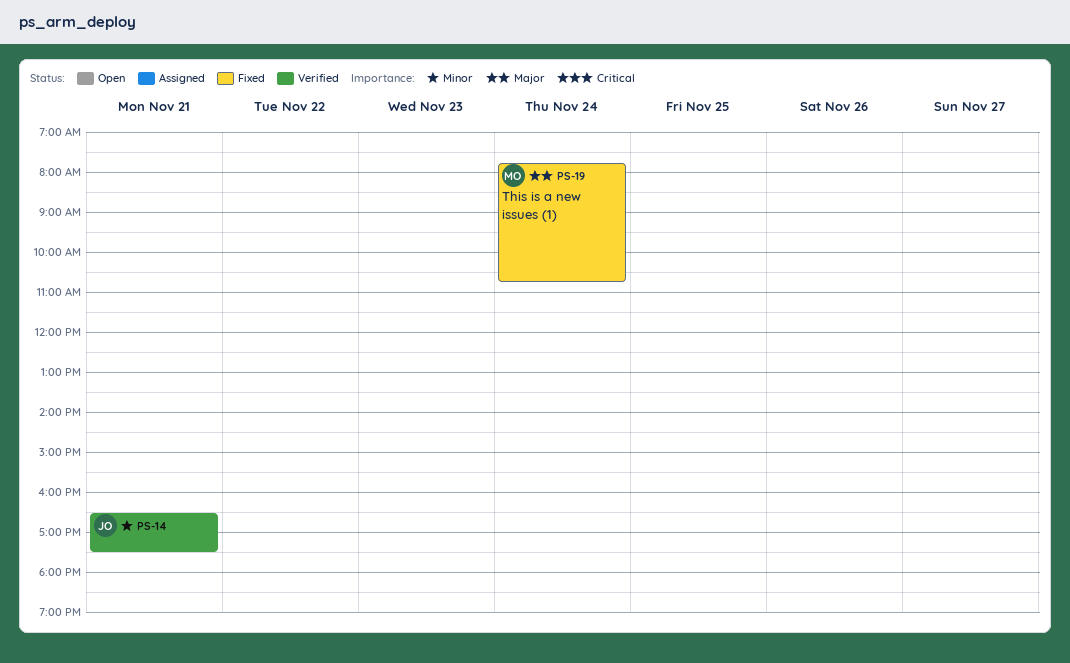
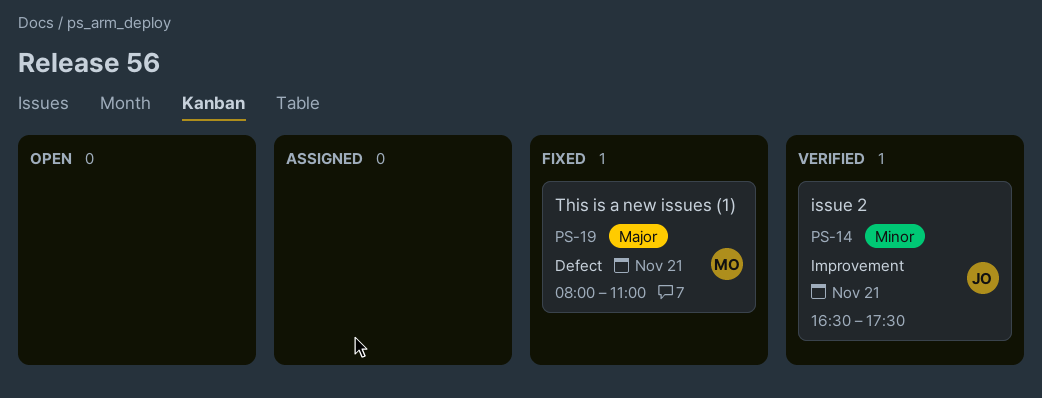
PS-19, day: Nov 24 -> Nov 21
PS-19, begins: 07:45 -> 08:00
PS-19, ends: 10:45 -> 11:00

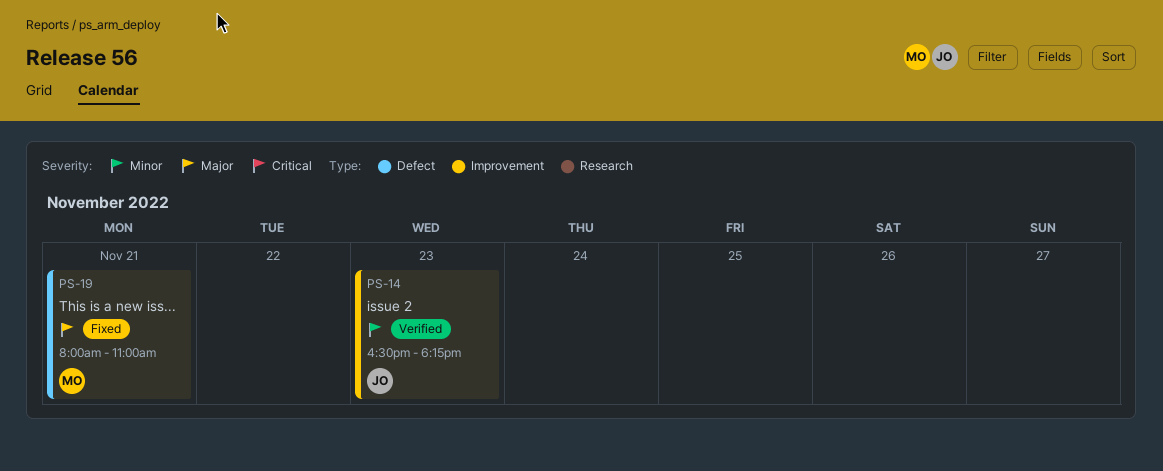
PS-14, day: Nov 21 -> Nov 23
PS-14, ends: 17:30 -> 18:15

